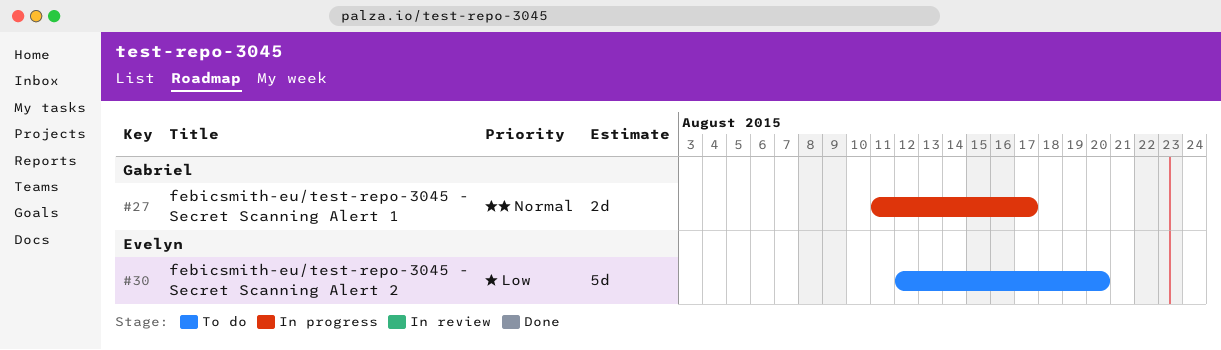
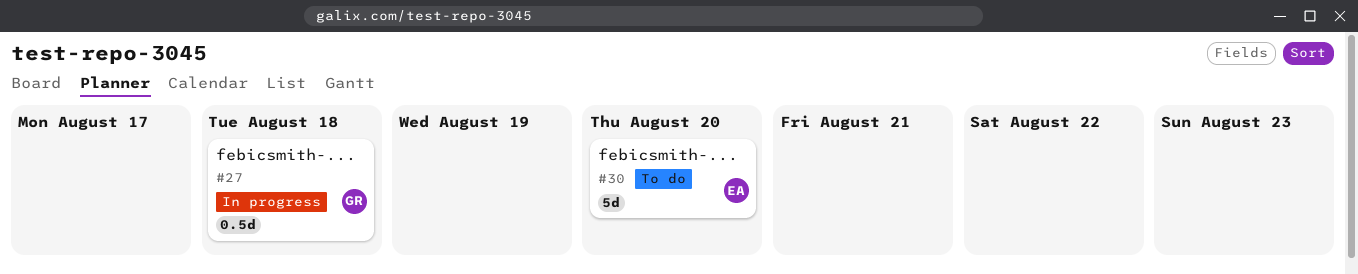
#27, estimate: 2d -> 0.5d
#27, due: Aug 17 -> Aug 18

